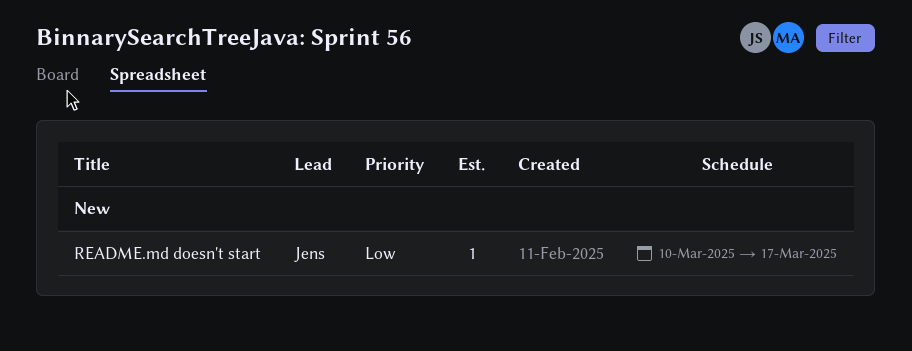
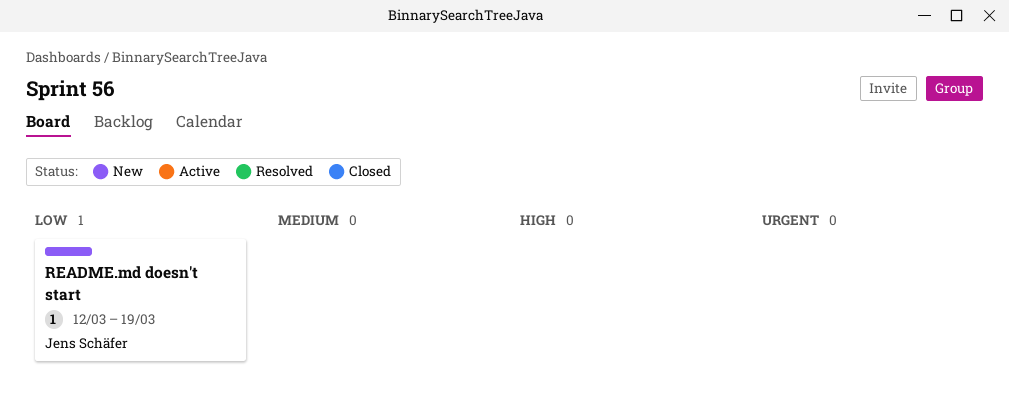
README.md doesn't start, start: Mar 10 -> Mar 12
README.md doesn't start, due: Mar 17 -> Mar 19

